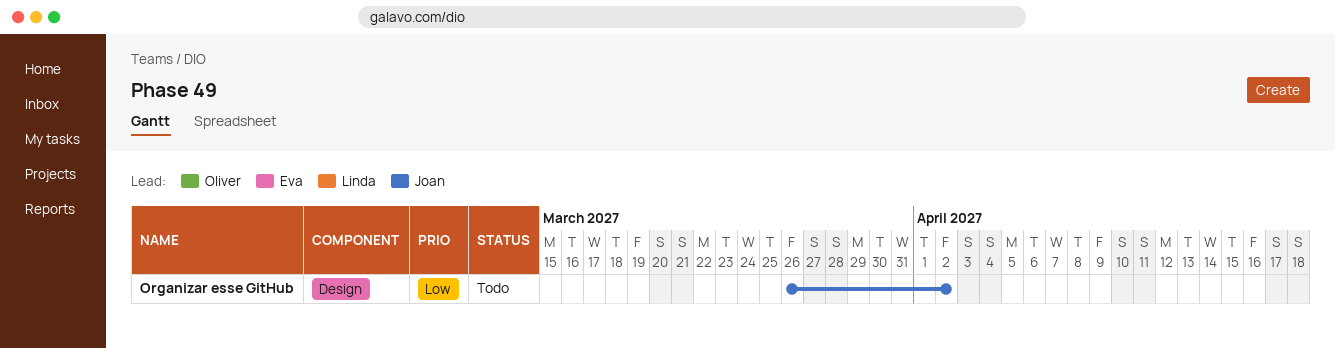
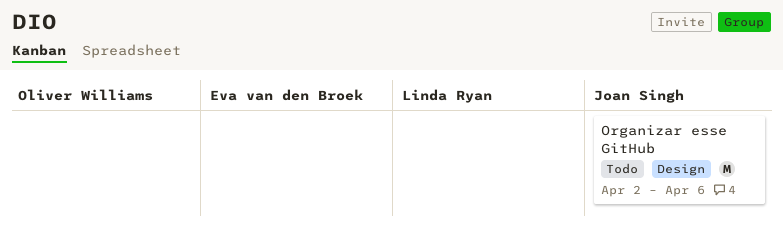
Organizar esse GitHub, start: Mar 26 -> Apr 2
Organizar esse GitHub, due: Apr 2 -> Apr 6

